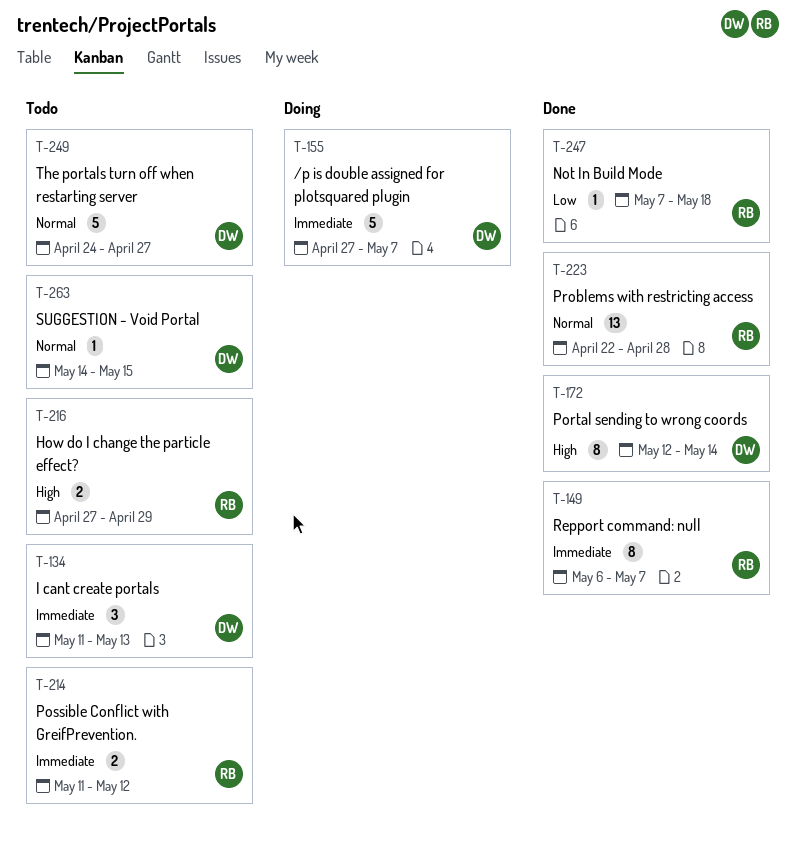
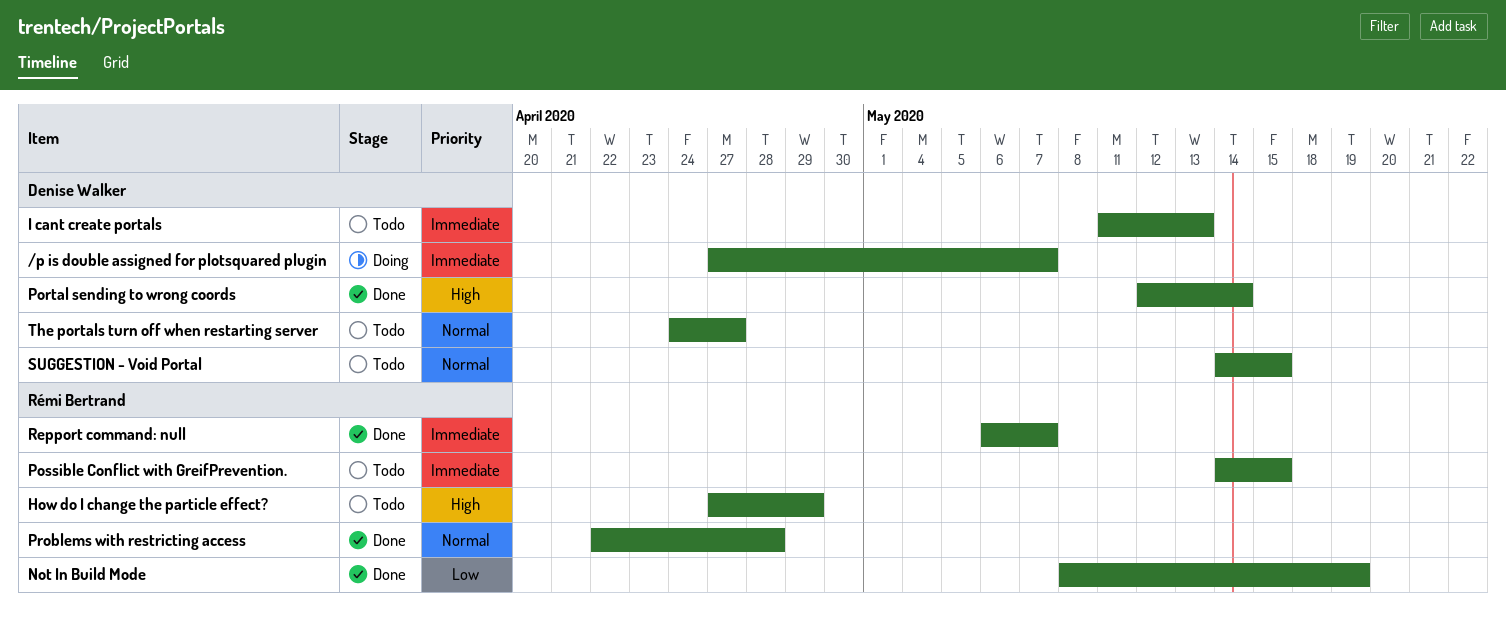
Not In Build Mode, start: May 7 -> May 8
Not In Build Mode, due: May 18 -> May 19
Possible Conflict with GreifPrevention., start: May 11 -> May 14
Possible Conflict with GreifPrevention., due: May 12 -> May 15

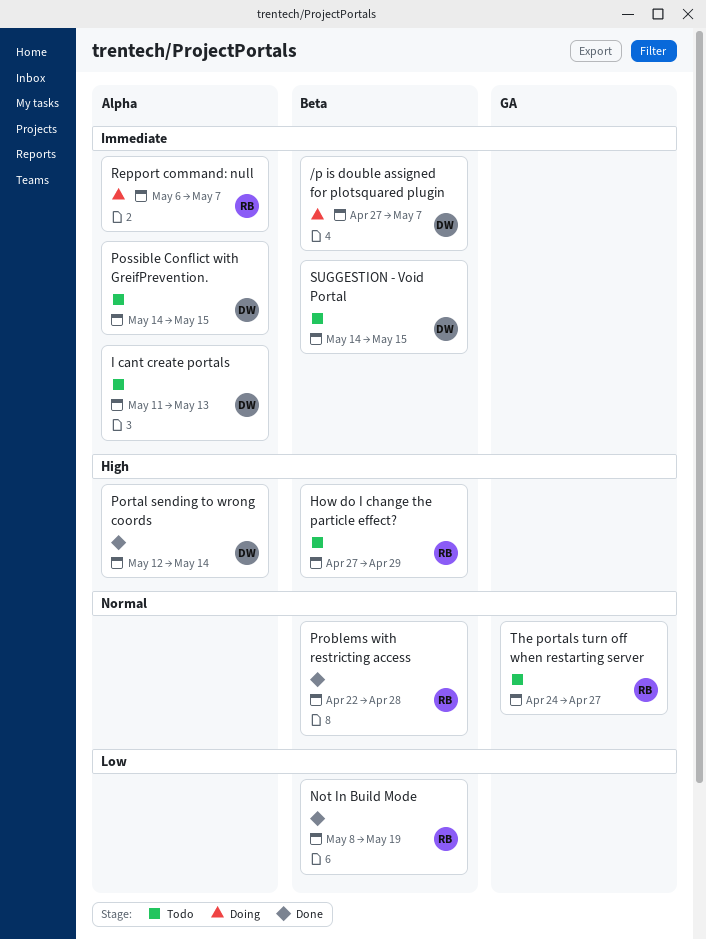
Possible Conflict with GreifPrevention., owner: Rémi Bertrand -> Denise Walker
Repport command: null, status: Done -> Doing
SUGGESTION - Void Portal, priority: Normal -> Immediate
The portals turn off when restarting server, owner: Denise Walker -> Rémi Bertrand

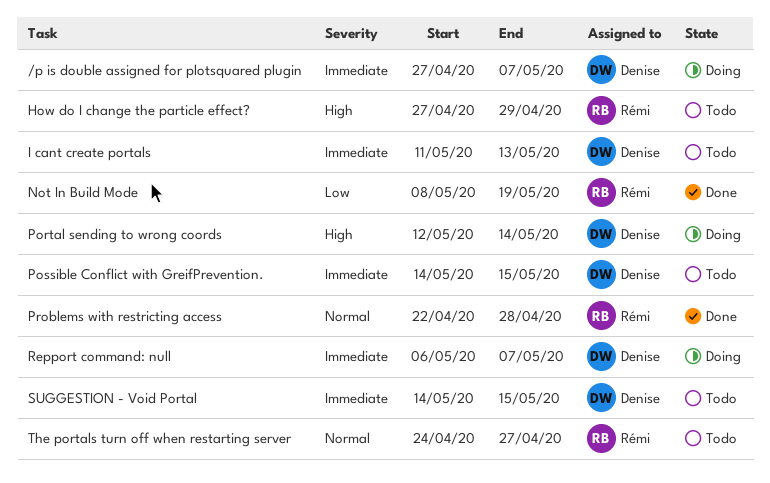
Portal sending to wrong coords, status: Done -> Doing
Repport command: null, owner: Rémi -> Denise

